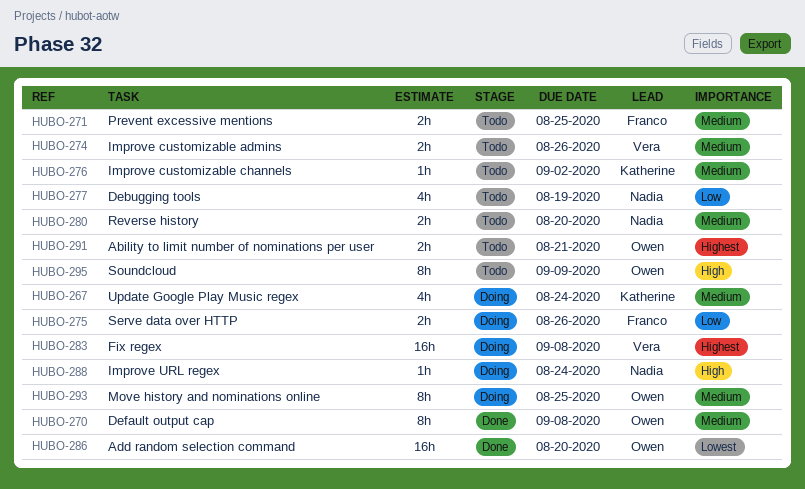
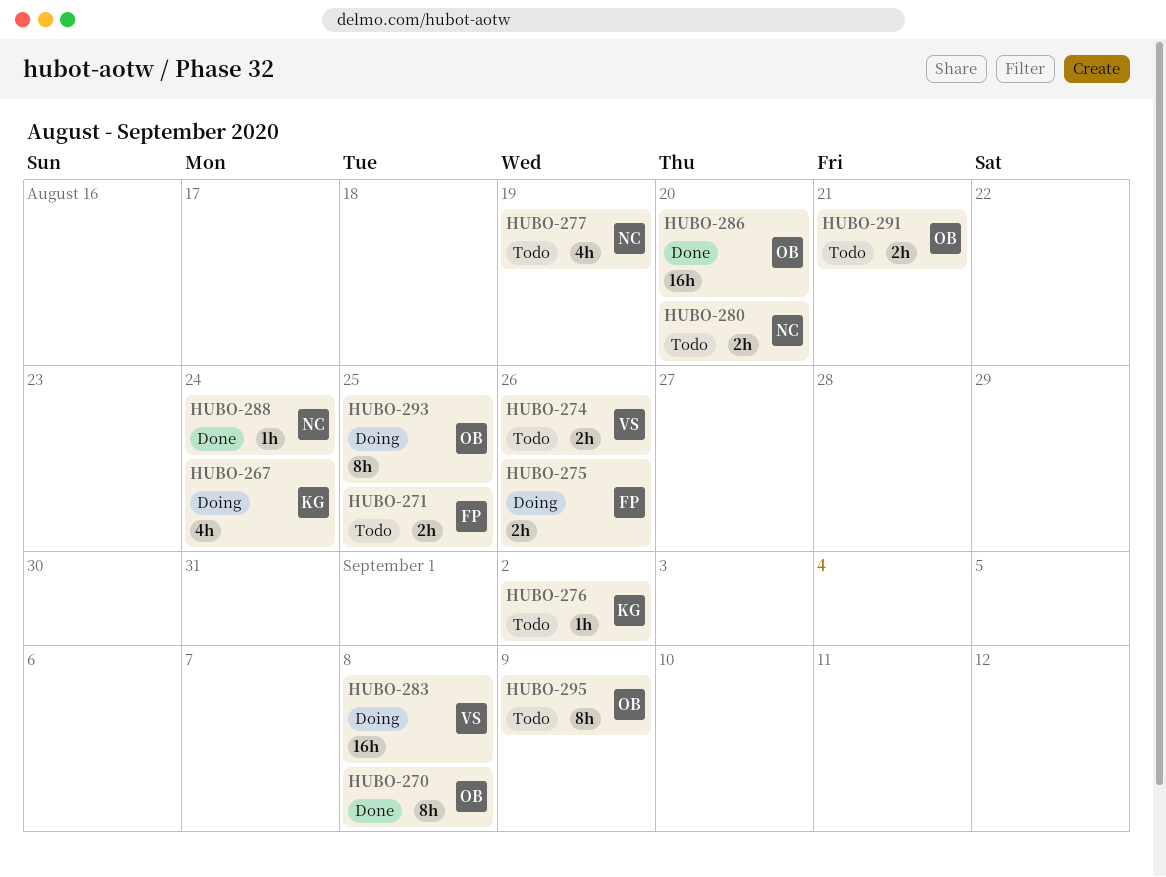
HUBO-288, status: Doing -> Done

